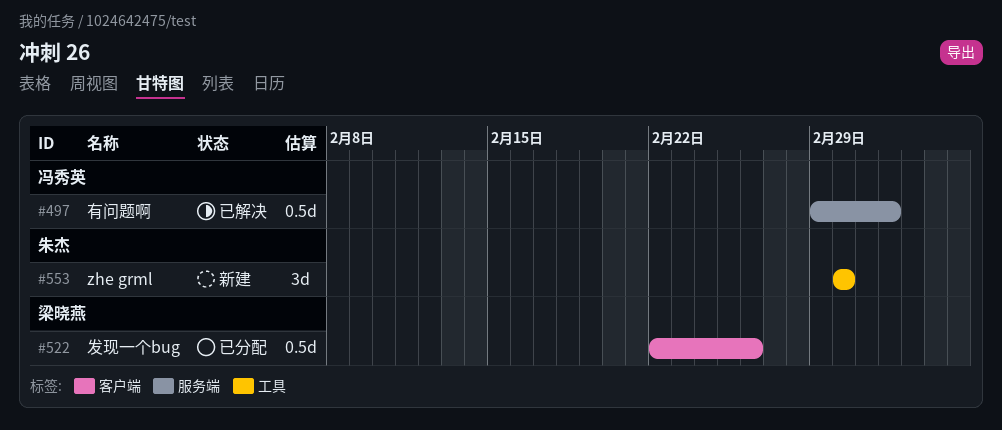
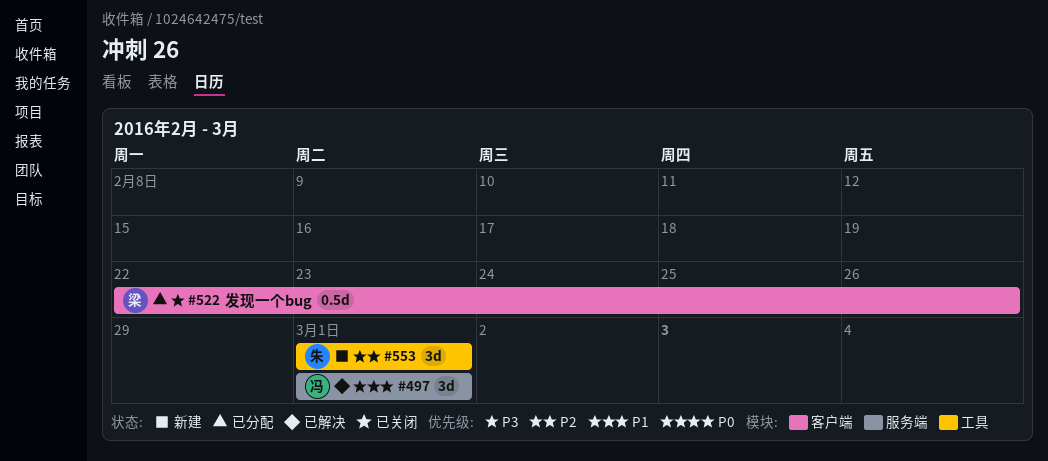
#497, estimate: 0.5d -> 3d
#497, start: Feb 29 -> Mar 1
#497, due: Mar 3 -> Mar 1

